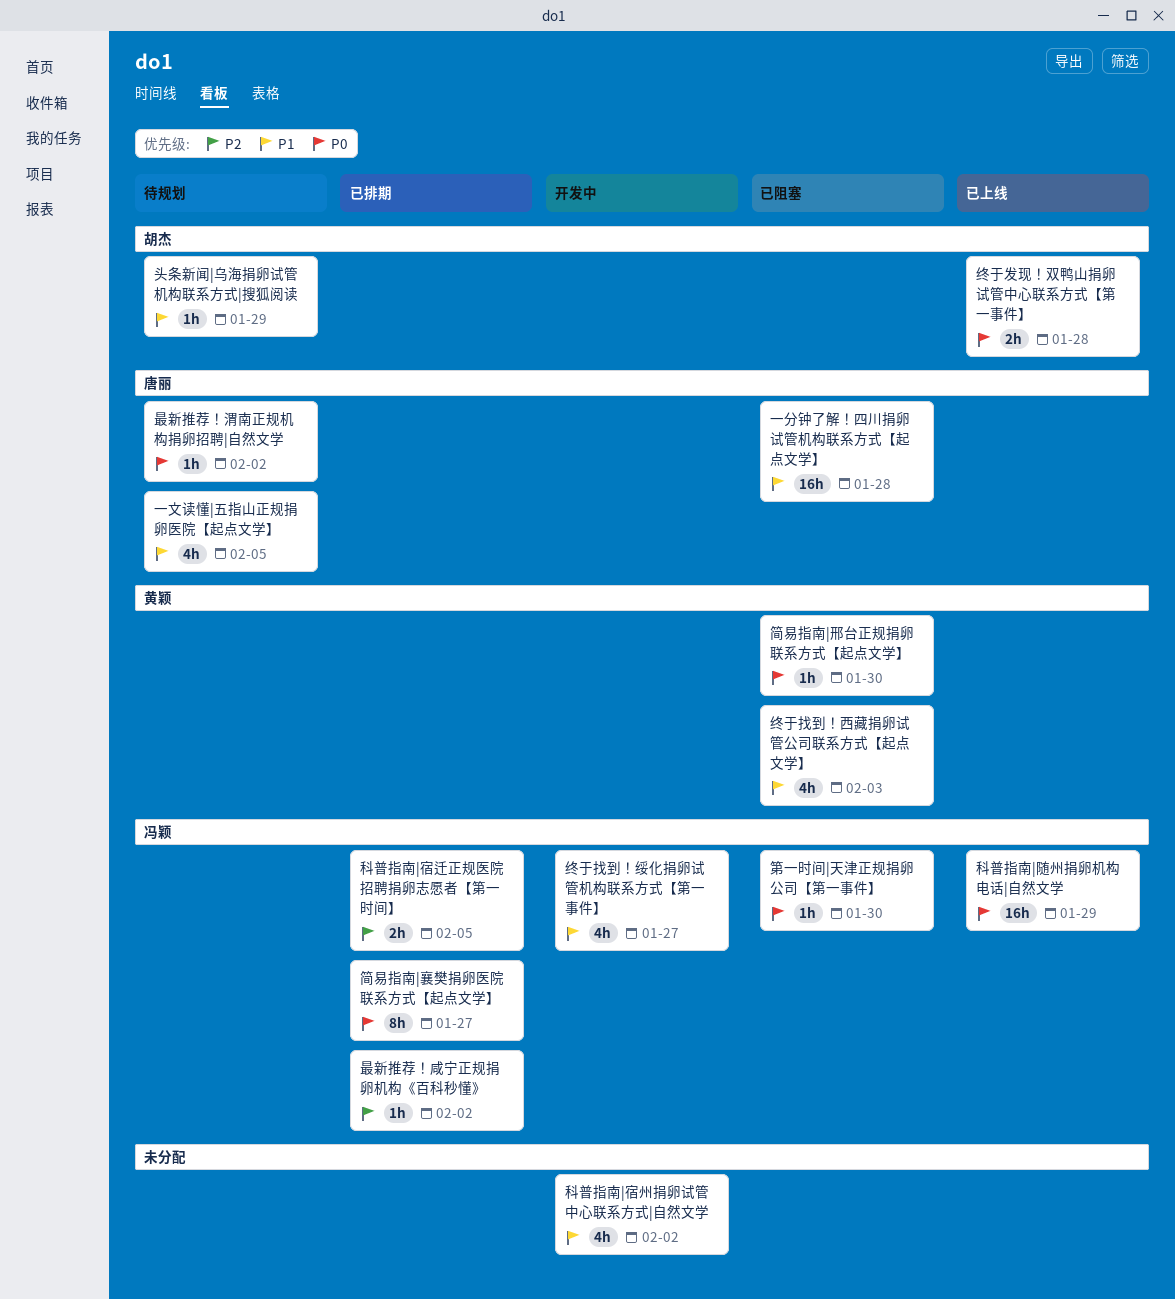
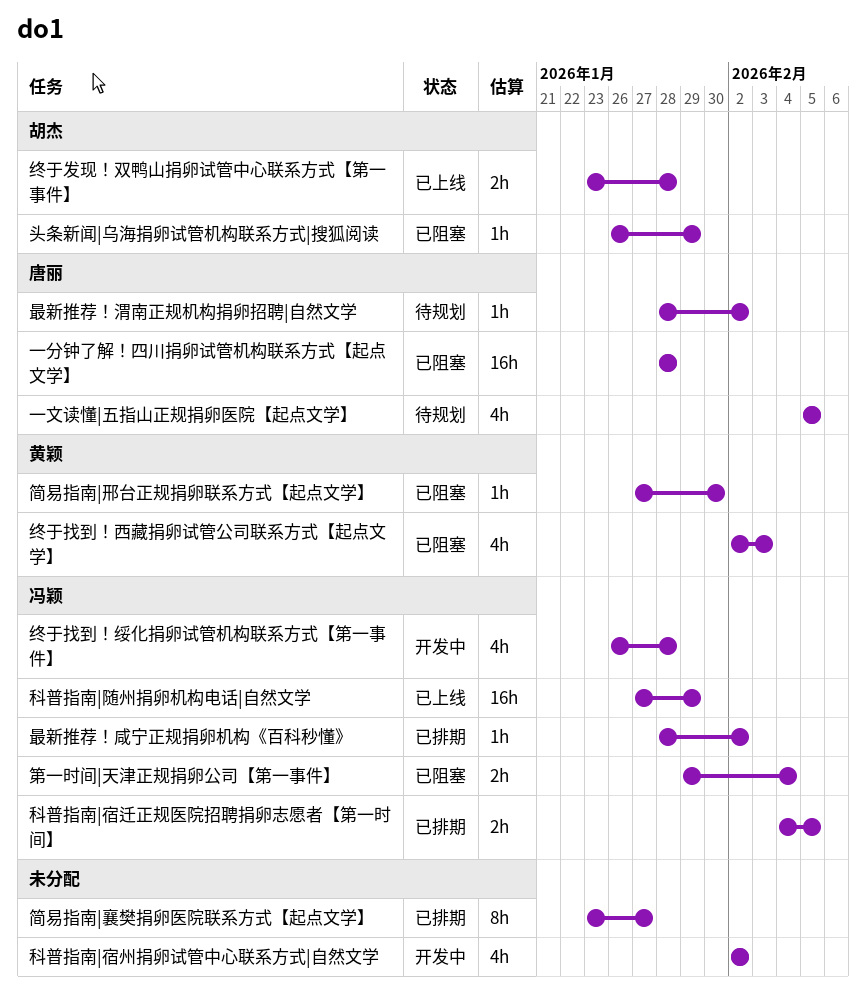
头条新闻|乌海捐卵试管机构联系方式|搜狐阅读, status: 待规划 -> 已阻塞
第一时间|天津正规捐卵公司【第一事件】, estimate: 1h -> 2h
第一时间|天津正规捐卵公司【第一事件】, due: Jan 30 -> Feb 4
简易指南|襄樊捐卵医院联系方式【起点文学】, owner: 冯颖 -> none
终于找到！绥化捐卵试管机构联系方式【第一事件】, due: Jan 27 -> Jan 28

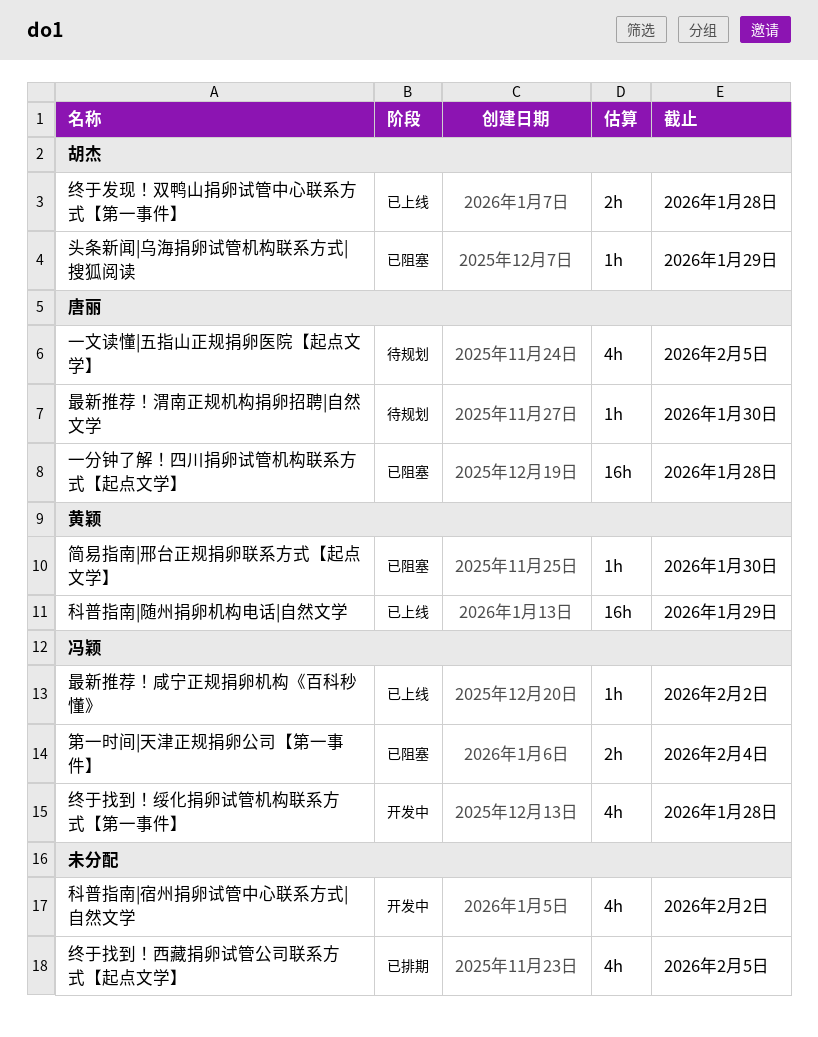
最新推荐！咸宁正规捐卵机构《百科秒懂》, status: 已排期 -> 已上线
最新推荐！渭南正规机构捐卵招聘|自然文学, due: Feb 2 -> Jan 30
科普指南|宿迁正规医院招聘捐卵志愿者【第一时间】: present -> none
科普指南|随州捐卵机构电话|自然文学, owner: 冯颖 -> 黄颖
简易指南|襄樊捐卵医院联系方式【起点文学】: present -> none
终于找到！西藏捐卵试管公司联系方式【起点文学】, status: 已阻塞 -> 已排期
终于找到！西藏捐卵试管公司联系方式【起点文学】, owner: 黄颖 -> none
终于找到！西藏捐卵试管公司联系方式【起点文学】, due: Feb 3 -> Feb 5

